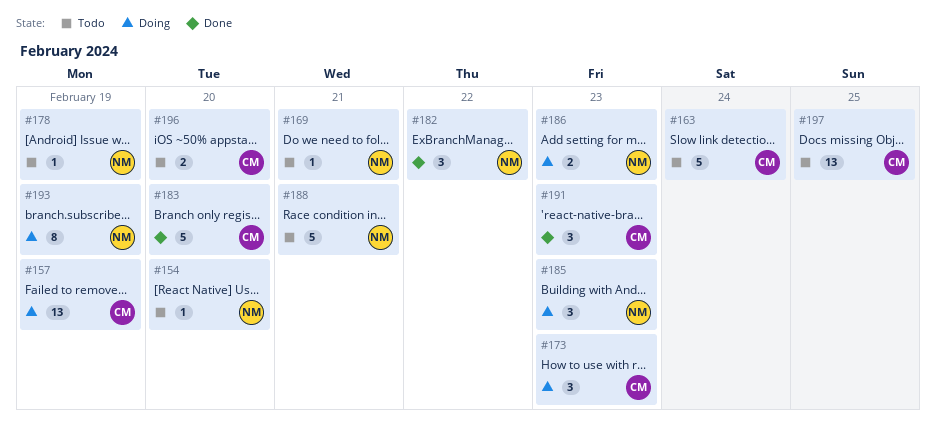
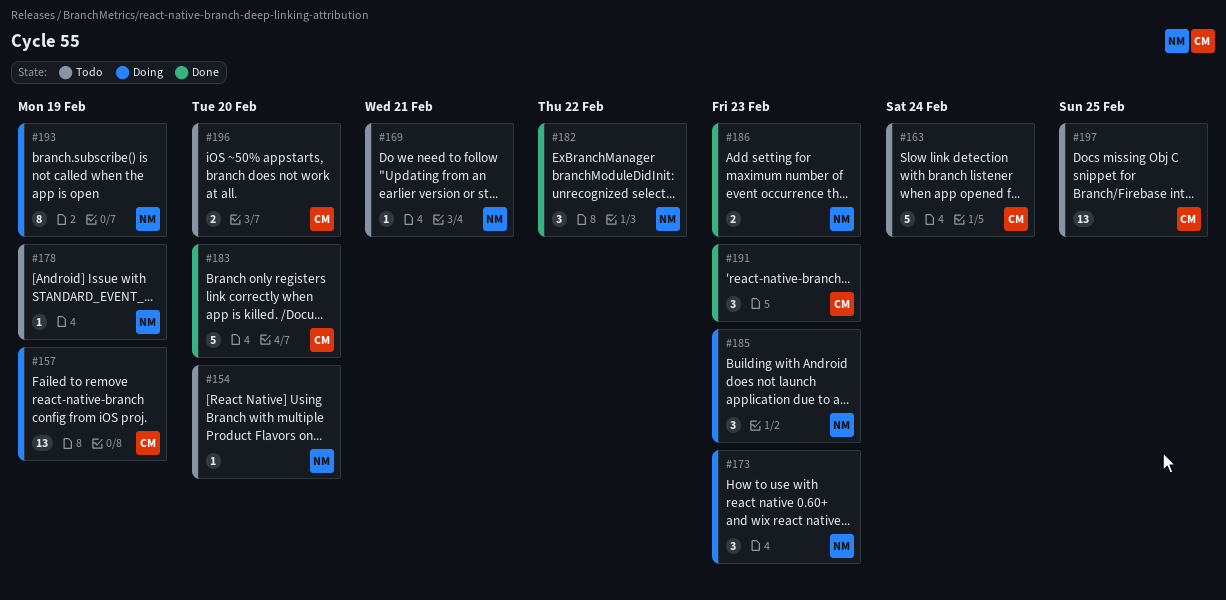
#173, owner: CM -> NM
#186, status: Doing -> Done
#188: present -> none

